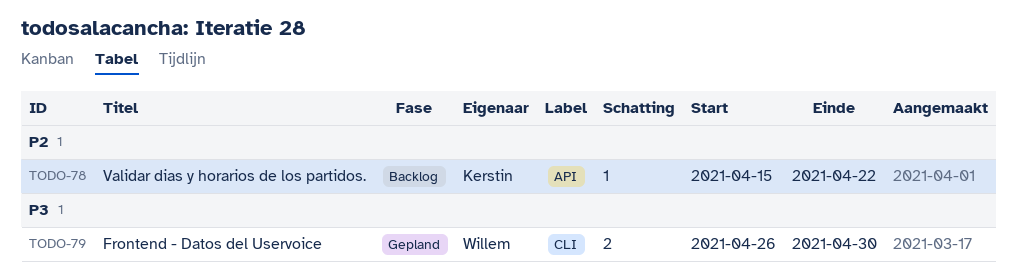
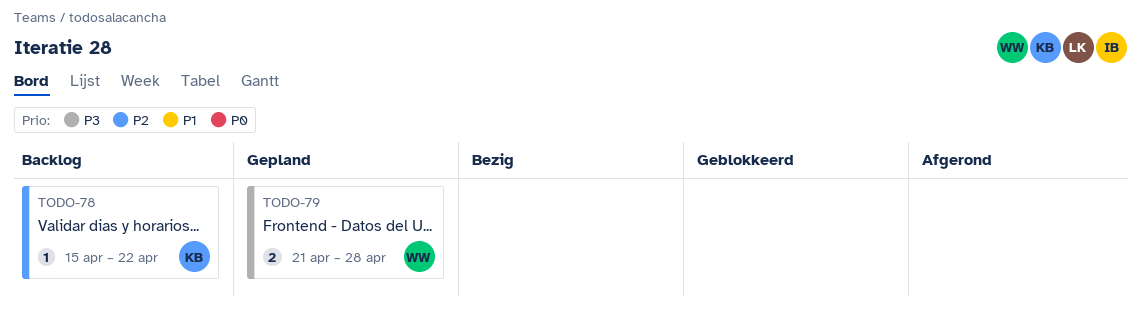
TODO-79, start: Apr 26 -> Apr 21
TODO-79, due: Apr 30 -> Apr 28

